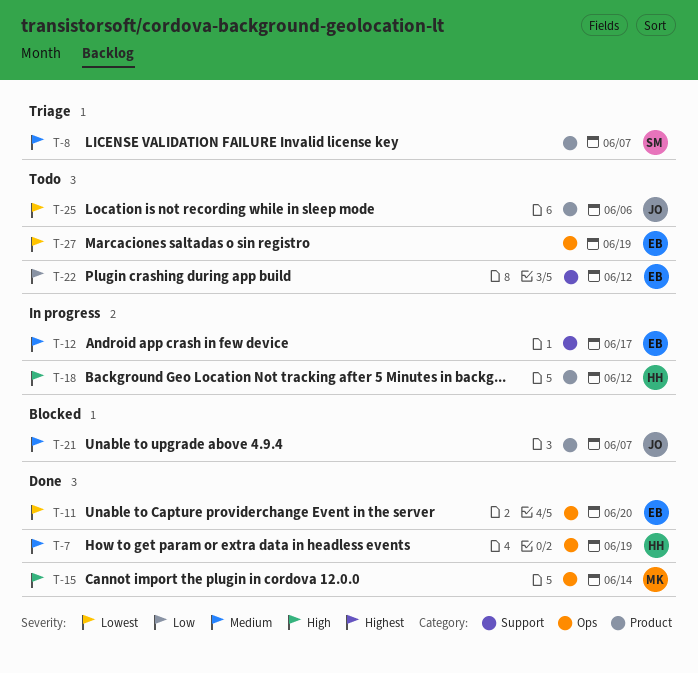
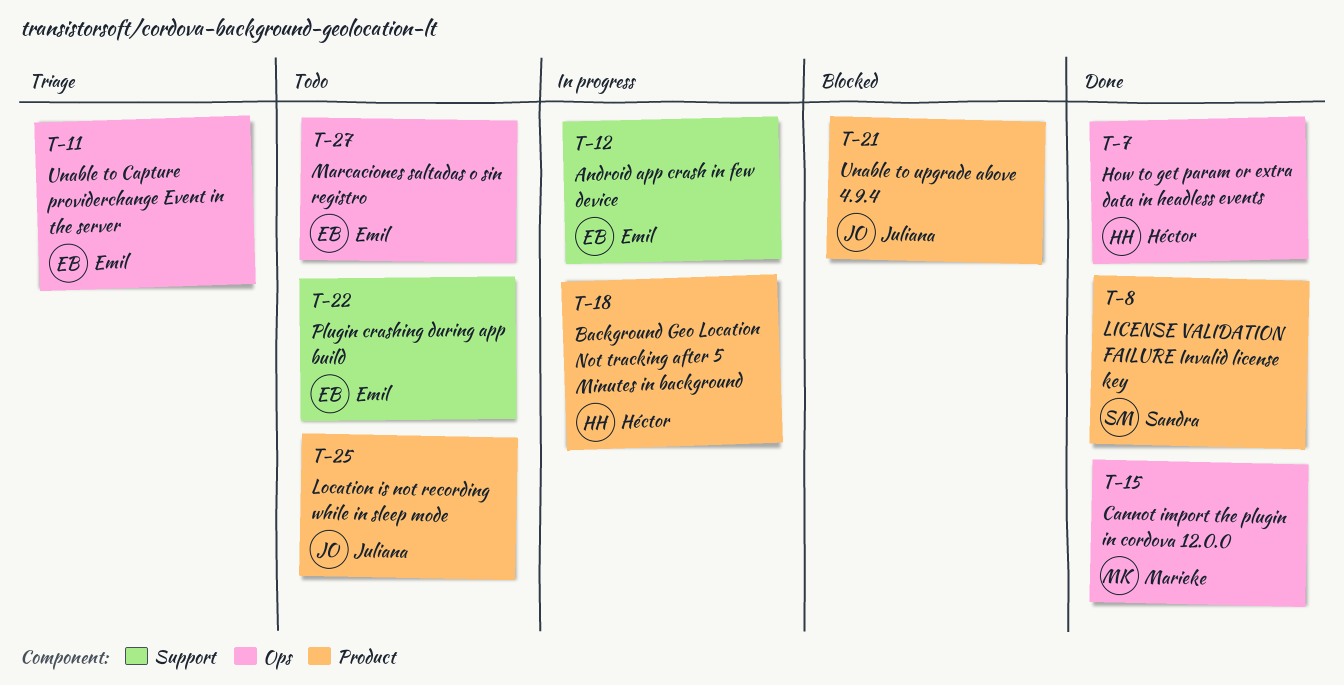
T-8, status: Triage -> Done
T-11, status: Done -> Triage

